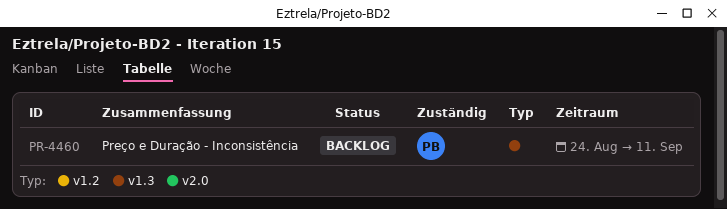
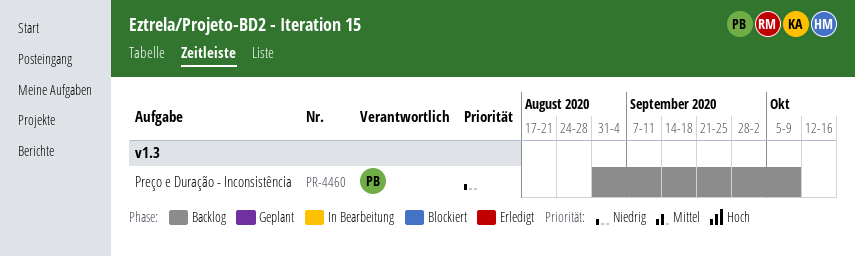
PR-4460, start: Aug 24 -> Aug 31
PR-4460, due: Sep 11 -> Oct 9

